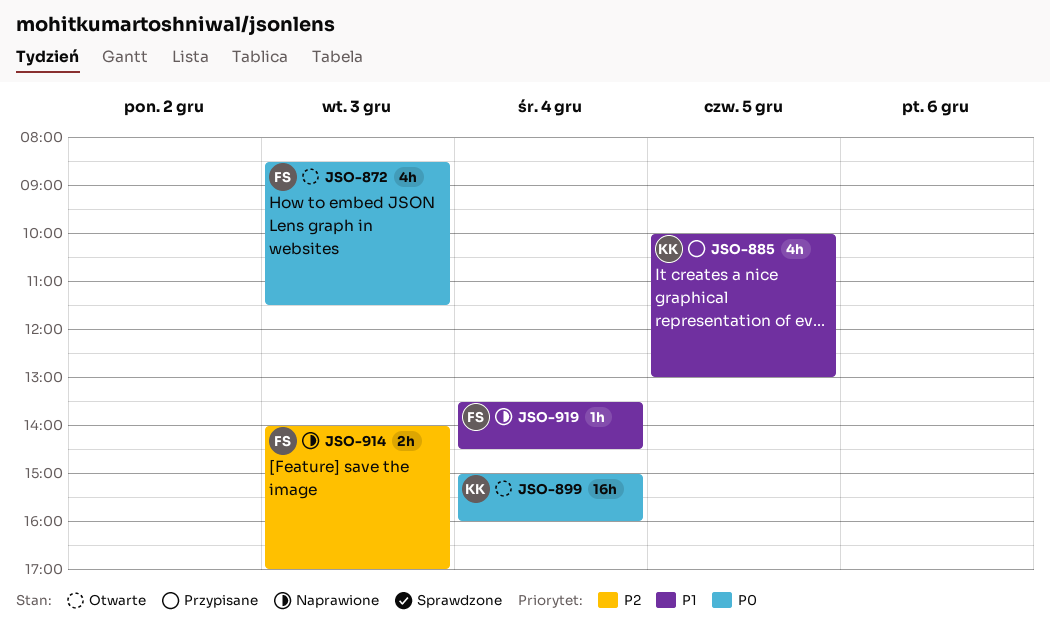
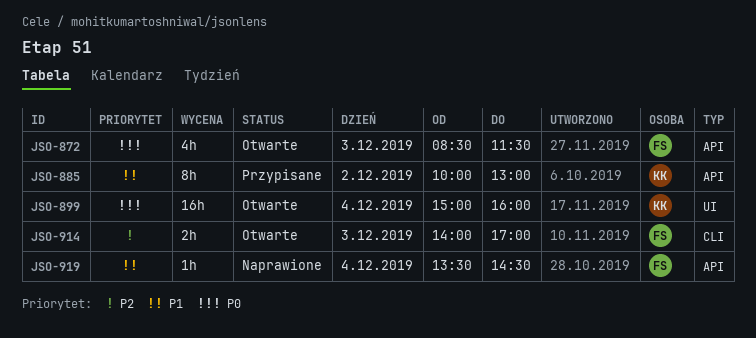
JSO-885, estimate: 4h -> 8h
JSO-885, day: Dec 5 -> Dec 2
JSO-914, status: Naprawione -> Otwarte

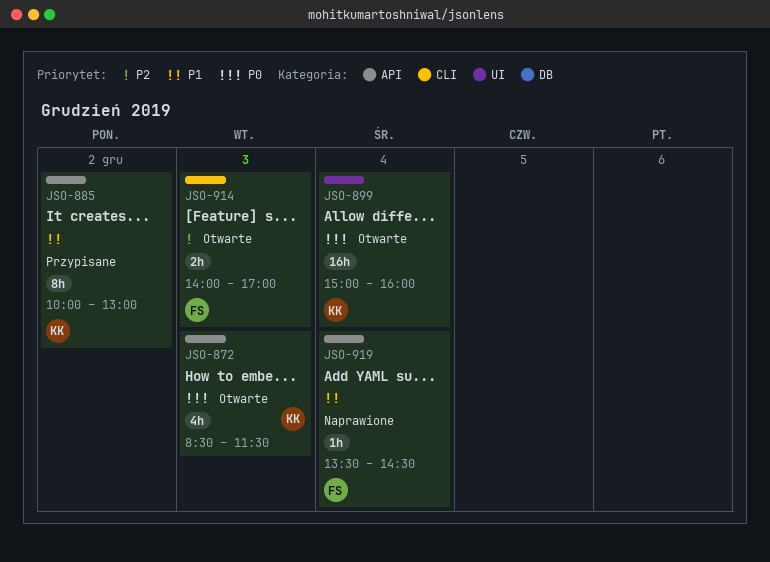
JSO-872, owner: FS -> KK

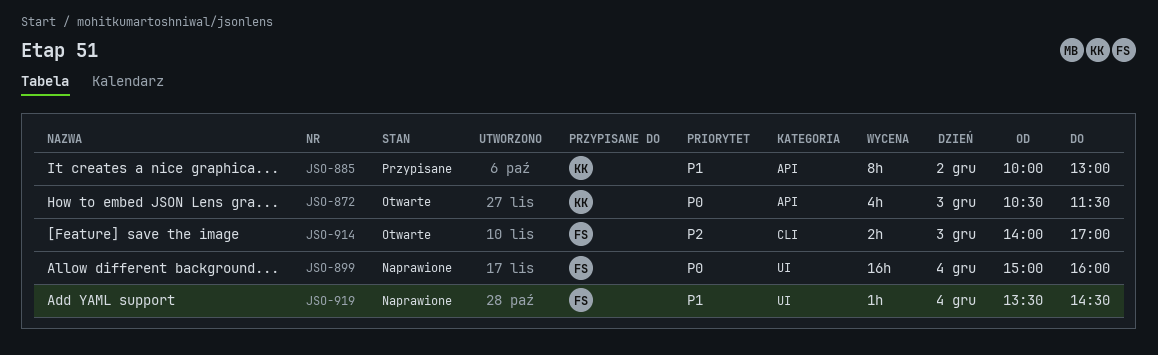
JSO-872, begins: 08:30 -> 10:30
JSO-899, status: Otwarte -> Naprawione
JSO-899, owner: KK -> FS
JSO-919, label: API -> UI

